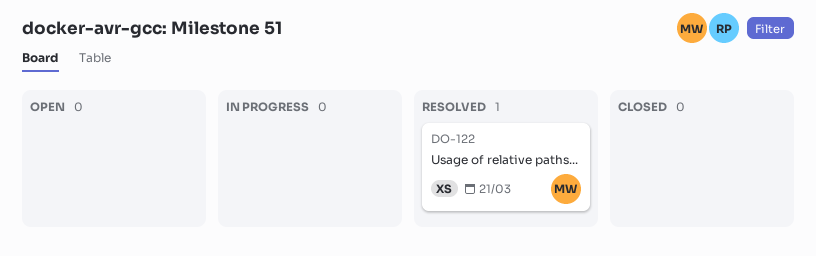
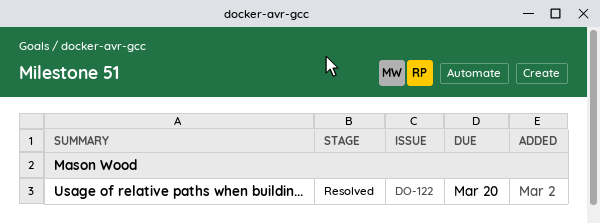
DO-122, due: Mar 21 -> Mar 20

